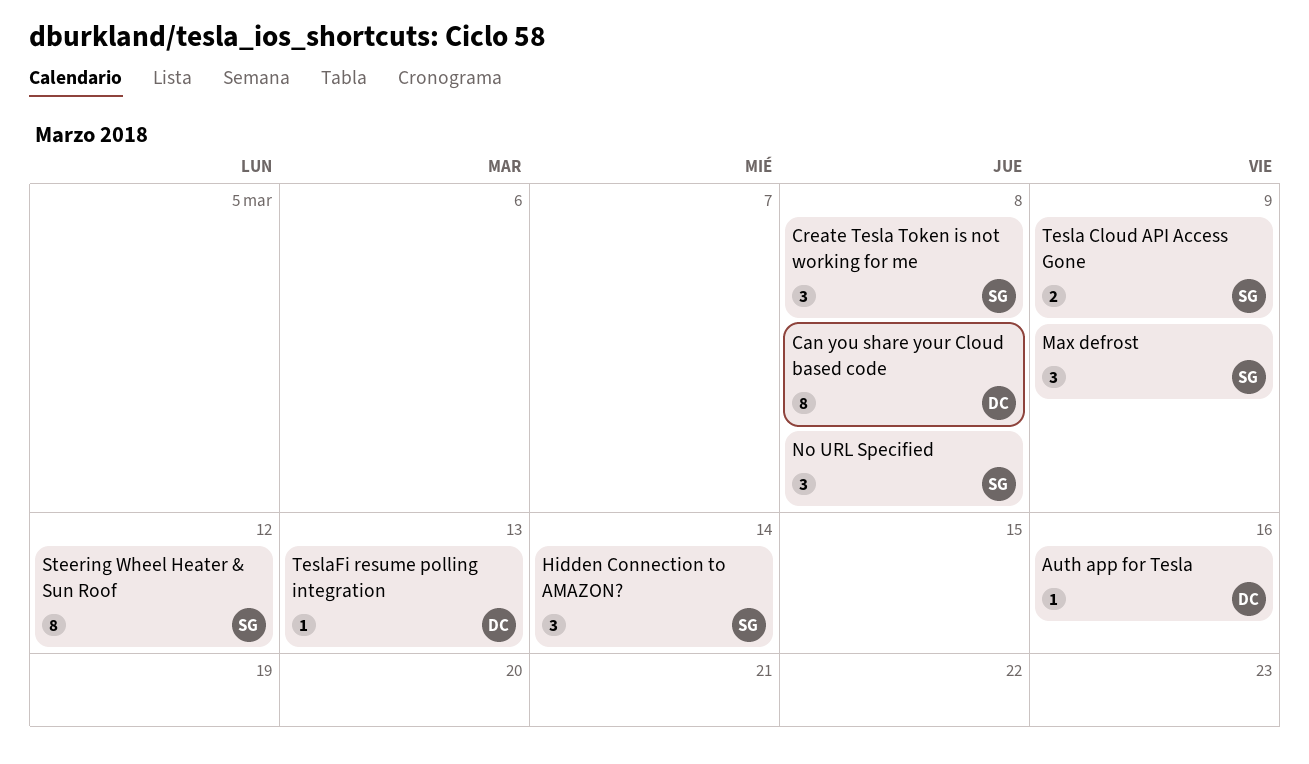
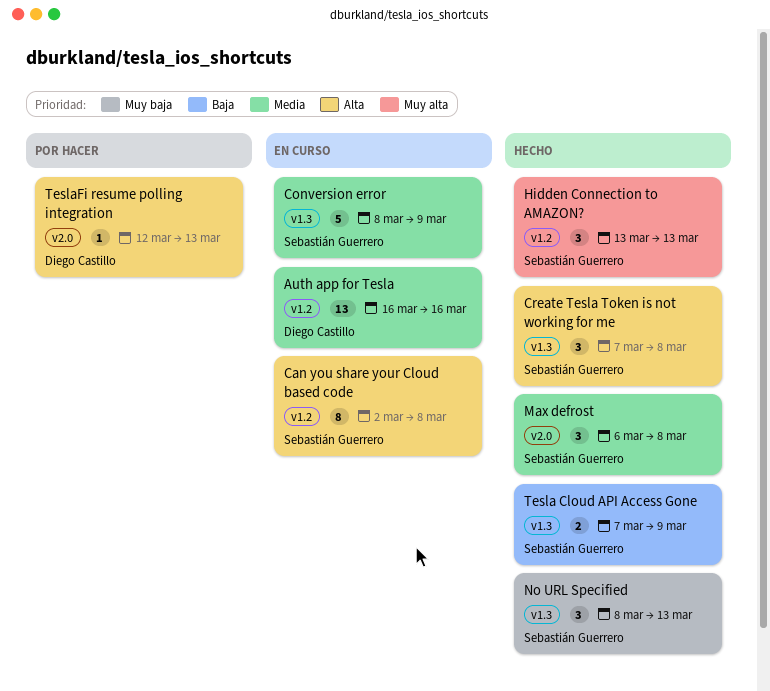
Auth app for Tesla, estimate: 1 -> 13
Can you share your Cloud based code, owner: Diego Castillo -> Sebastián Guerrero
Conversion error: none -> present
Hidden Connection to AMAZON?, due: Mar 14 -> Mar 13
Max defrost, due: Mar 9 -> Mar 8
No URL Specified, due: Mar 8 -> Mar 13
Steering Wheel Heater & Sun Roof: present -> none

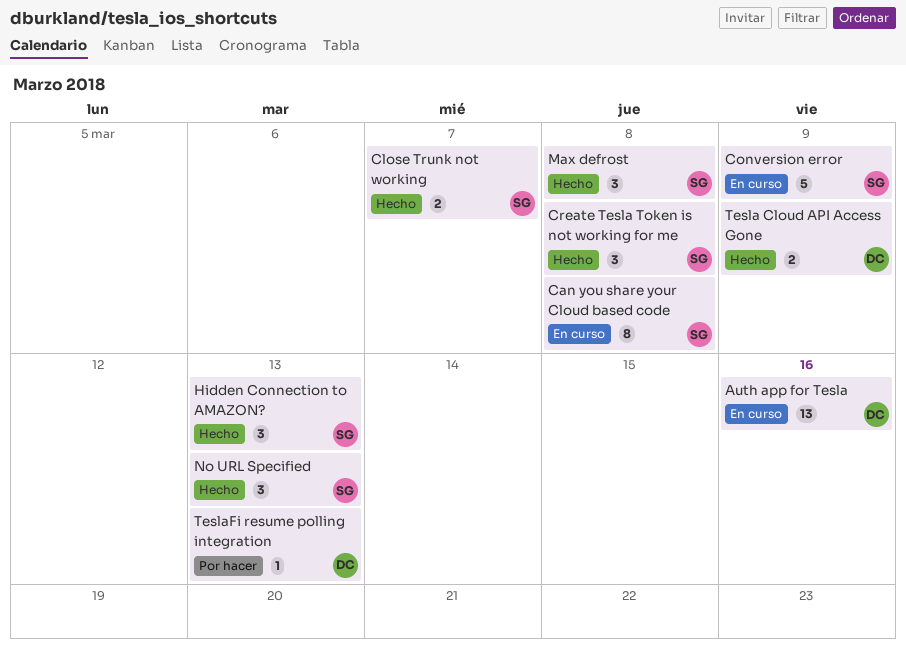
Close Trunk not working: none -> present
Tesla Cloud API Access Gone, owner: Sebastián Guerrero -> Diego Castillo

